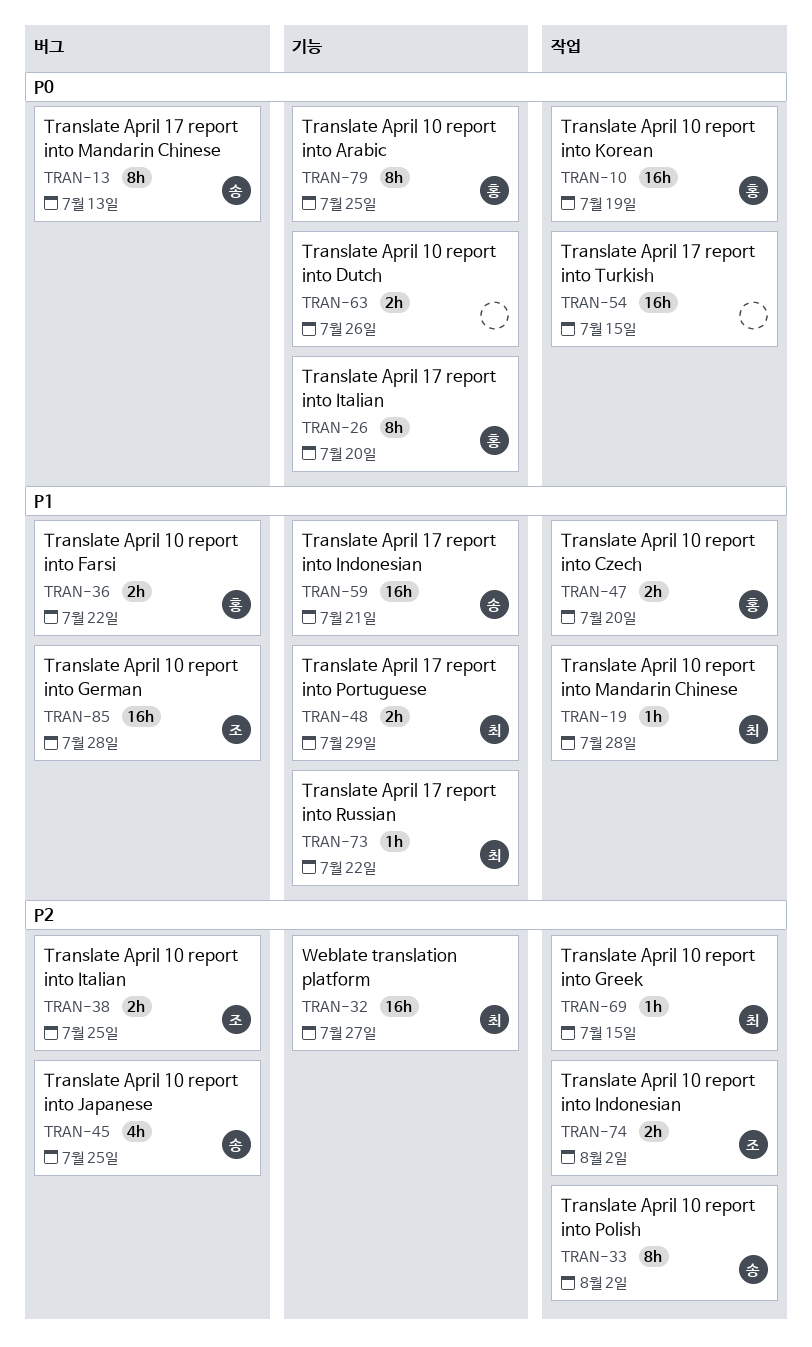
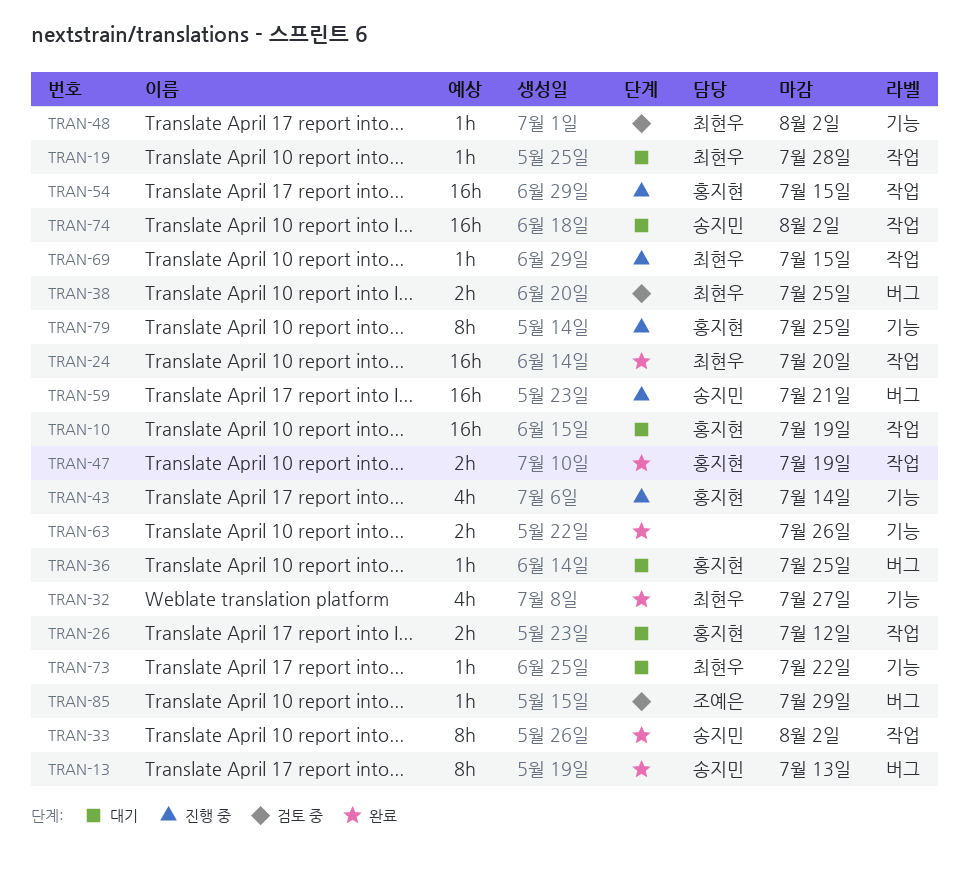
TRAN-24: none -> present
TRAN-26, label: 기능 -> 작업
TRAN-26, estimate: 8h -> 2h
TRAN-26, due: Jul 20 -> Jul 12
TRAN-32, estimate: 16h -> 4h
TRAN-36, estimate: 2h -> 1h
TRAN-36, due: Jul 22 -> Jul 25
TRAN-38, owner: 조예은 -> 최현우
TRAN-43: none -> present
TRAN-45: present -> none
TRAN-47, due: Jul 20 -> Jul 19
TRAN-48, estimate: 2h -> 1h
TRAN-48, due: Jul 29 -> Aug 2
TRAN-54, owner: none -> 홍지현
TRAN-59, label: 기능 -> 버그
TRAN-74, owner: 조예은 -> 송지민
TRAN-74, estimate: 2h -> 16h
TRAN-85, estimate: 16h -> 1h
TRAN-85, due: Jul 28 -> Jul 29

